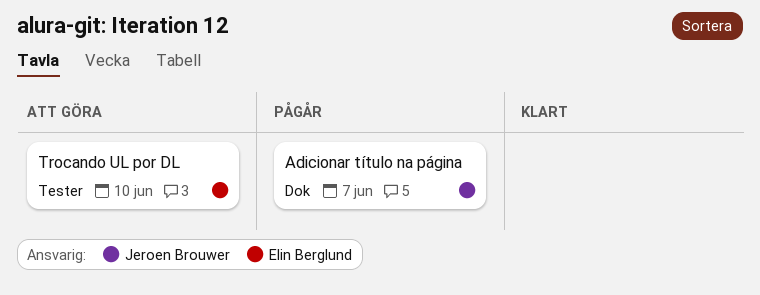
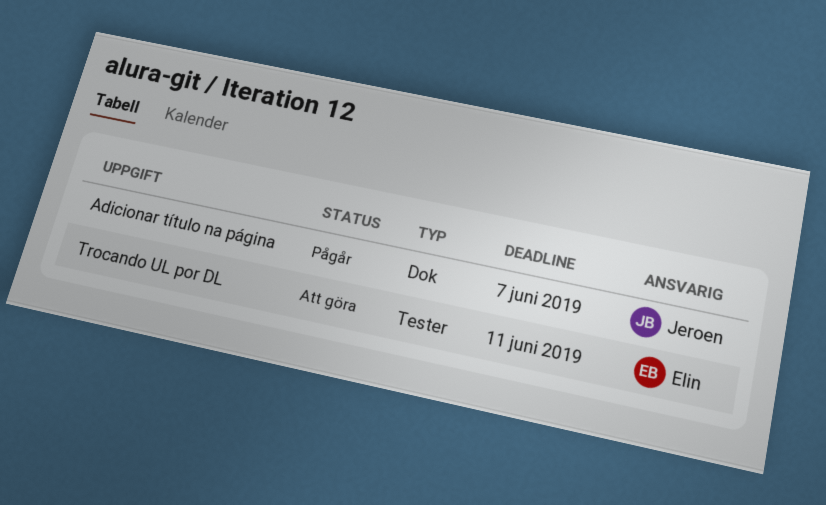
Trocando UL por DL, due: Jun 10 -> Jun 11

